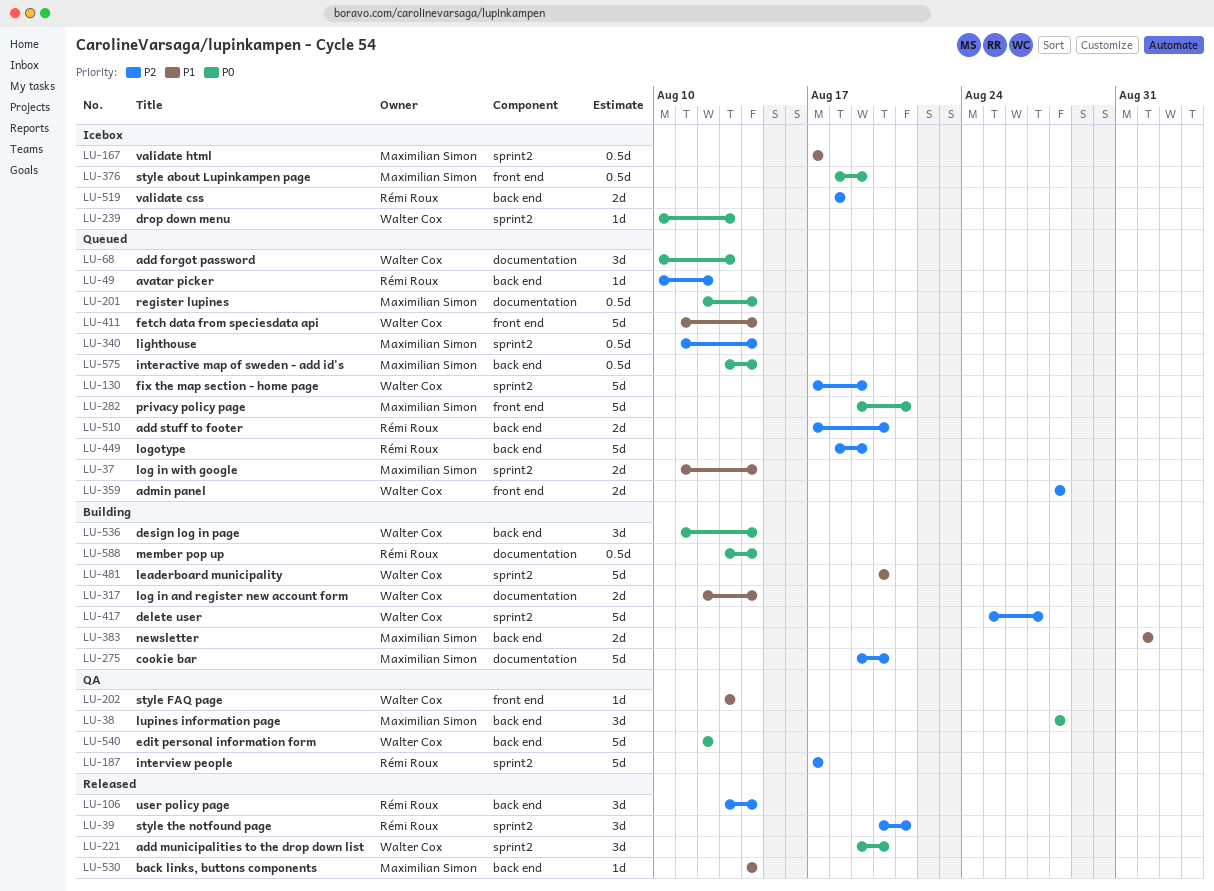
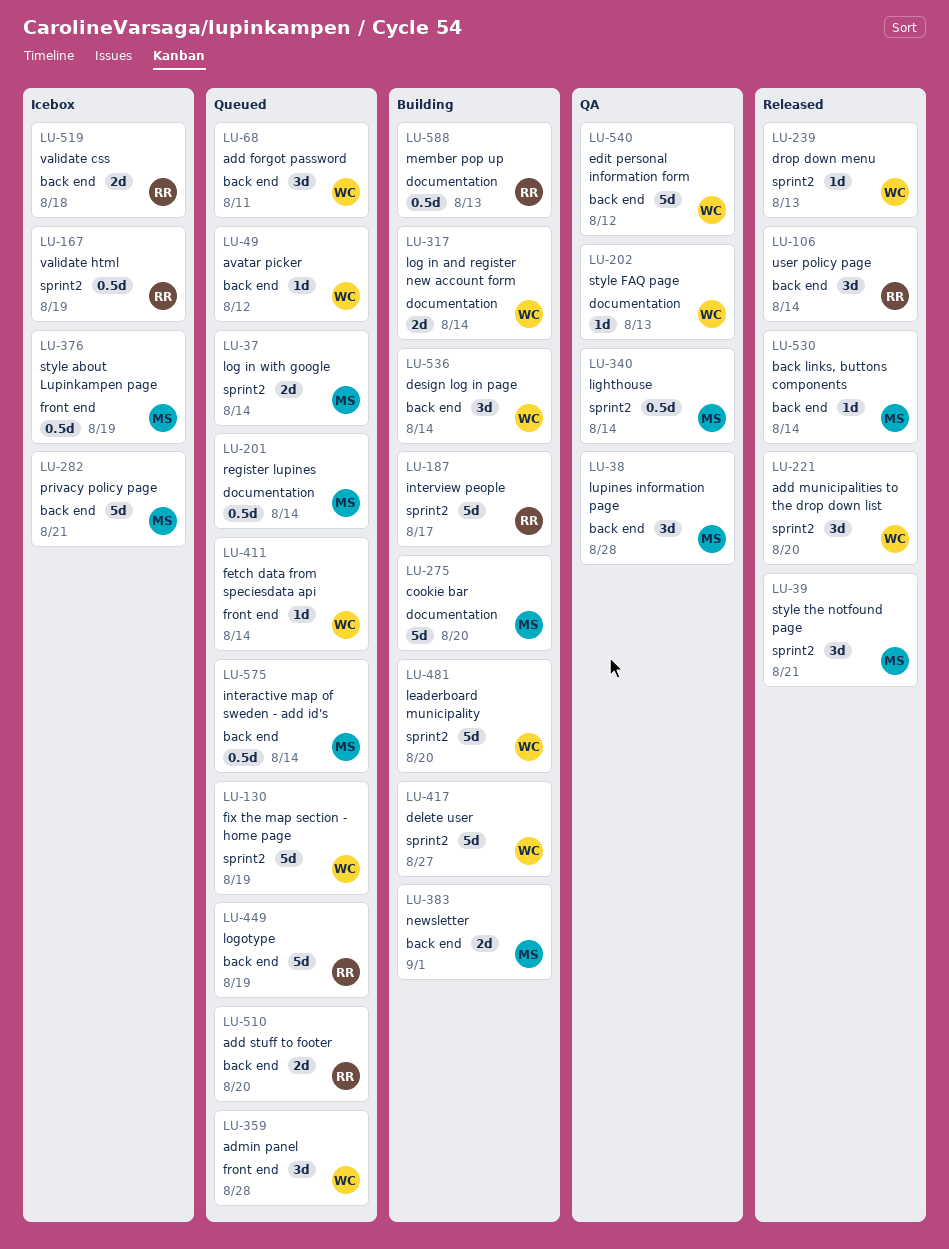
LU-39, owner: Rémi Roux -> Maximilian Simon
LU-49, owner: Rémi Roux -> Walter Cox
LU-68, label: documentation -> back end
LU-68, due: Aug 13 -> Aug 11
LU-167, owner: Maximilian Simon -> Rémi Roux
LU-167, due: Aug 17 -> Aug 19
LU-187, status: QA -> Building
LU-202, label: front end -> documentation
LU-239, status: Icebox -> Released
LU-282, status: Queued -> Icebox
LU-282, label: front end -> back end
LU-340, status: Queued -> QA
LU-359, estimate: 2d -> 3d
LU-411, estimate: 5d -> 1d
LU-588, due: Aug 14 -> Aug 13

